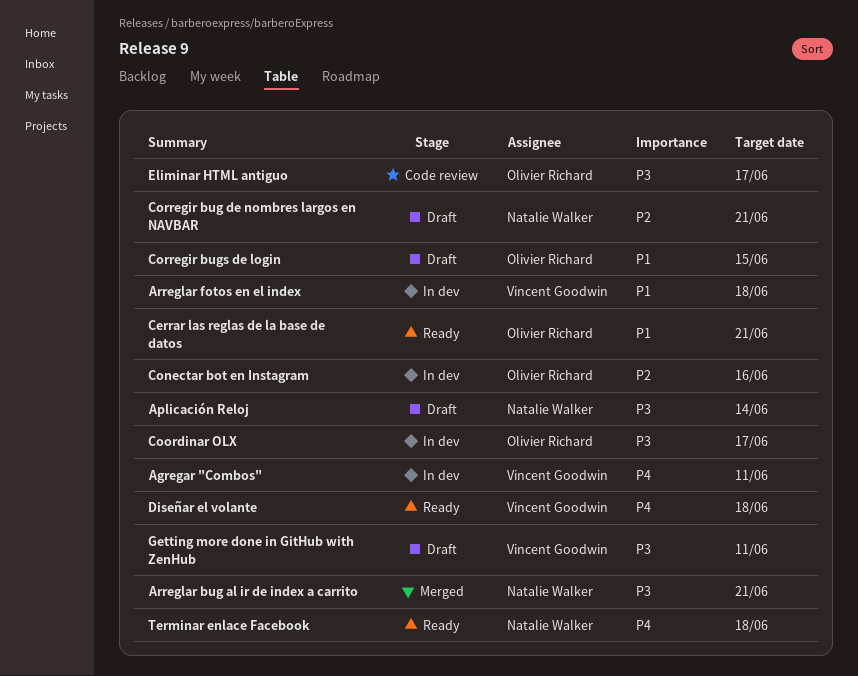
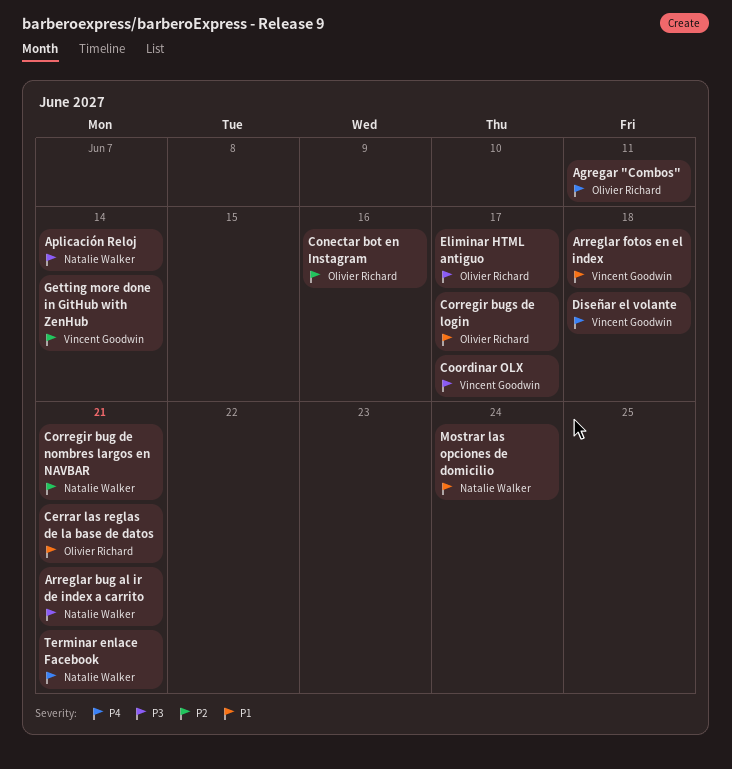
Agregar "Combos", owner: Vincent Goodwin -> Olivier Richard
Coordinar OLX, owner: Olivier Richard -> Vincent Goodwin
Corregir bugs de login, due: Jun 15 -> Jun 17
Getting more done in GitHub with ZenHub, priority: P3 -> P2
Getting more done in GitHub with ZenHub, due: Jun 11 -> Jun 14
Mostrar las opciones de domicilio: none -> present
Terminar enlace Facebook, due: Jun 18 -> Jun 21

